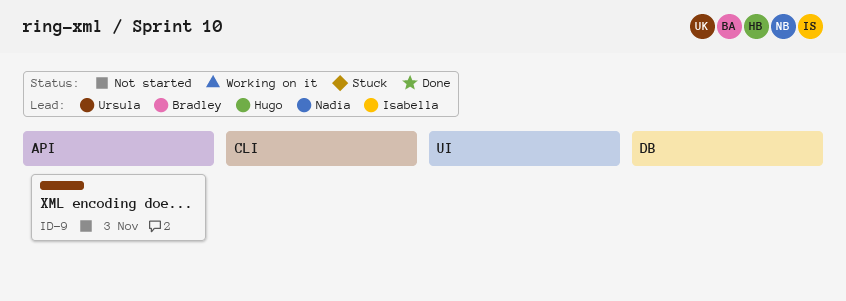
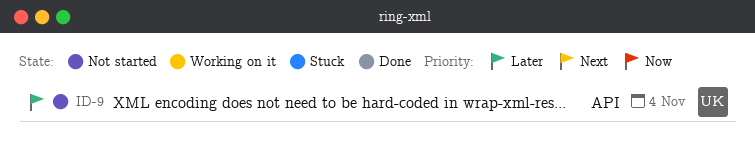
ID-9, due: Nov 3 -> Nov 4

